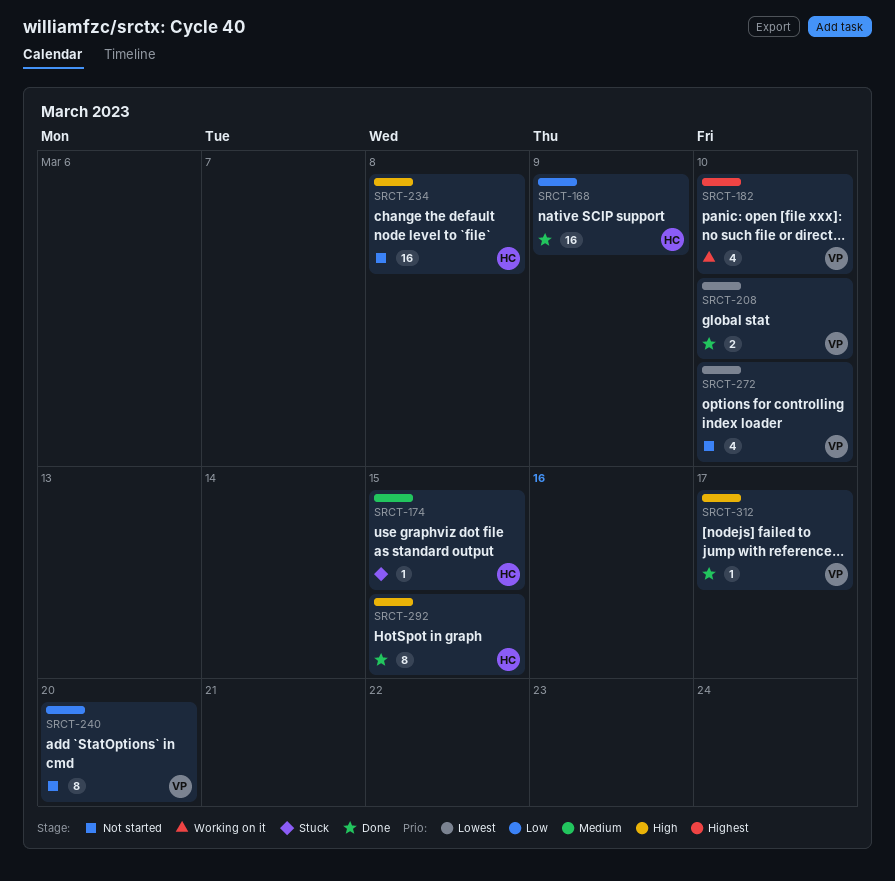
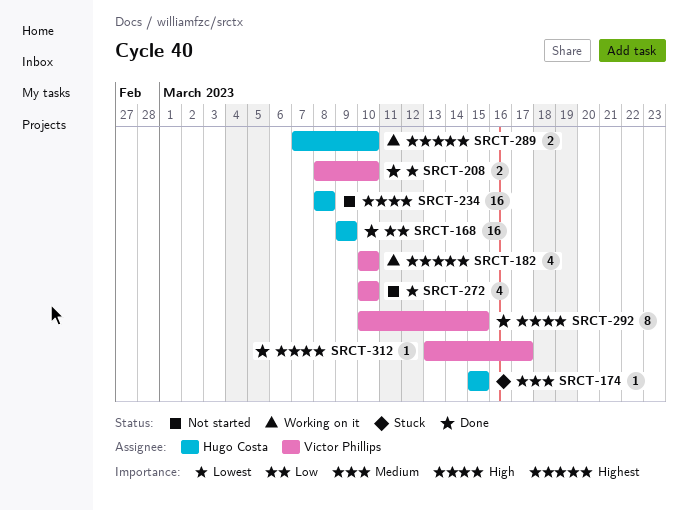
SRCT-240: present -> none
SRCT-289: none -> present
SRCT-292, owner: Hugo Costa -> Victor Phillips

